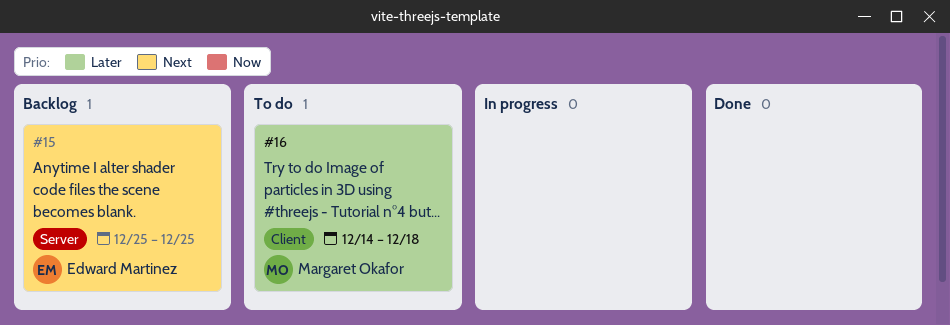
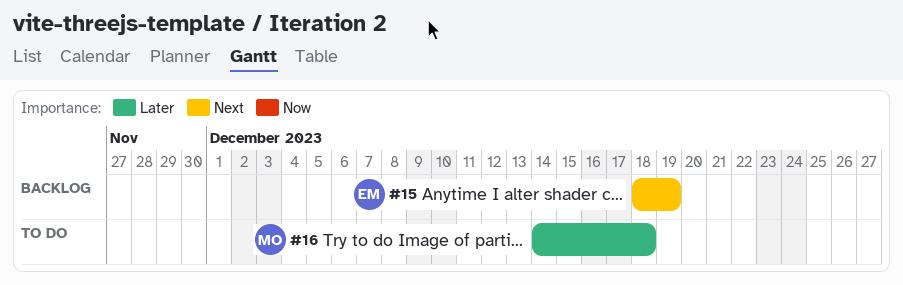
#15, start: Dec 25 -> Dec 18
#15, due: Dec 25 -> Dec 19

